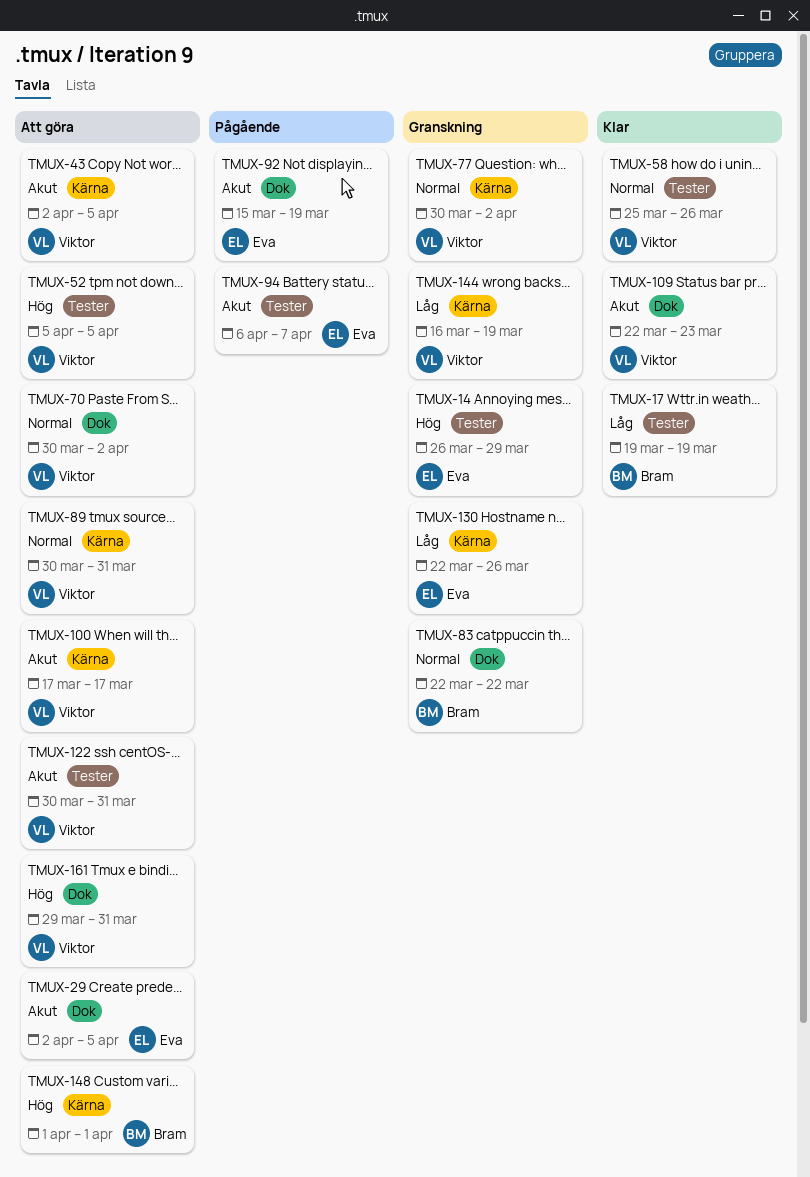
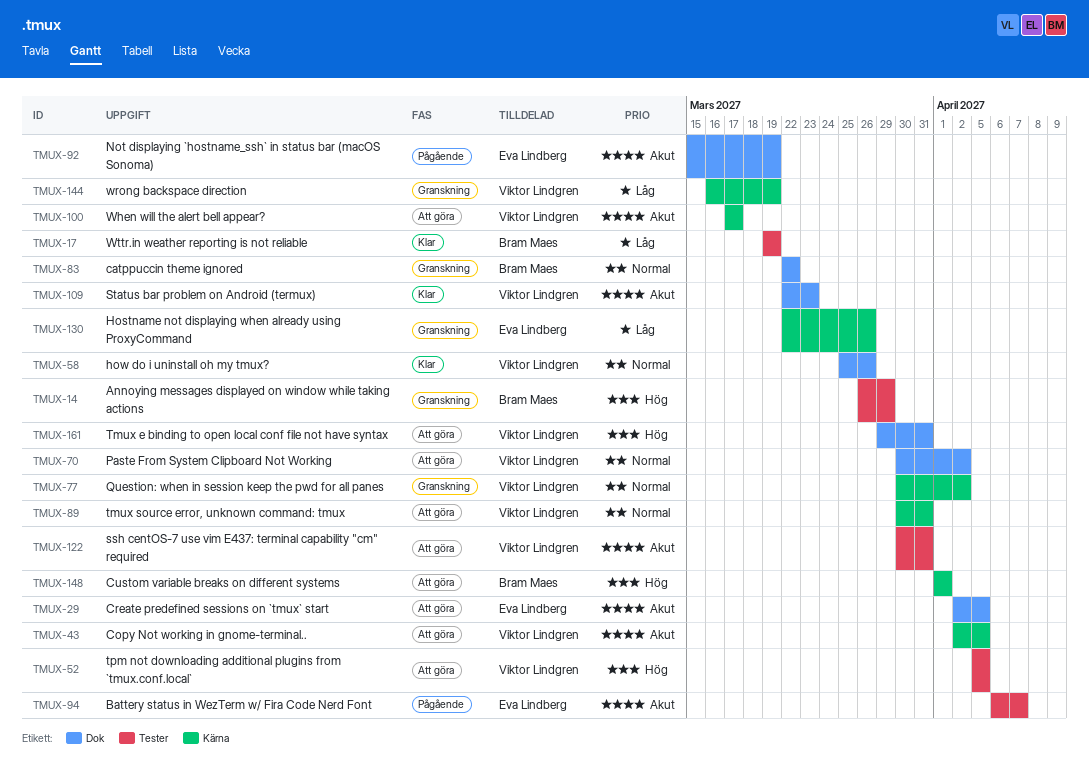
TMUX-14, owner: Eva Lindberg -> Bram Maes
TMUX-58, label: Tester -> Dok

